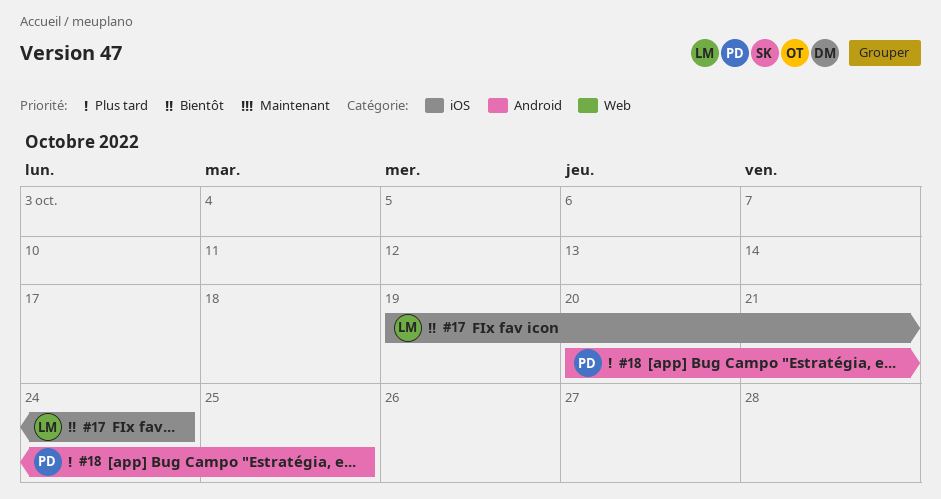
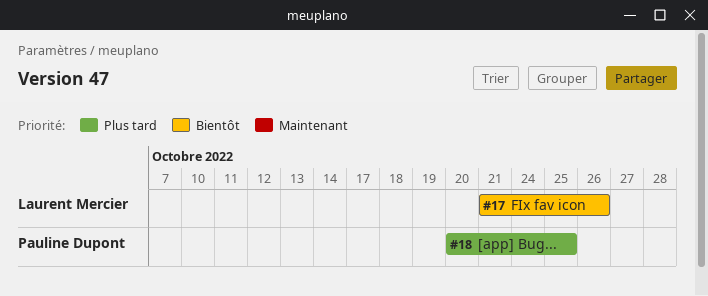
#17, start: Oct 19 -> Oct 21
#17, due: Oct 24 -> Oct 26

